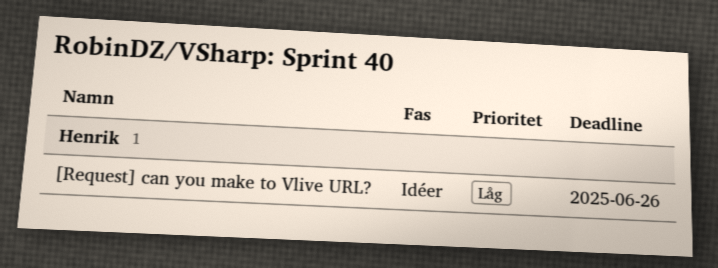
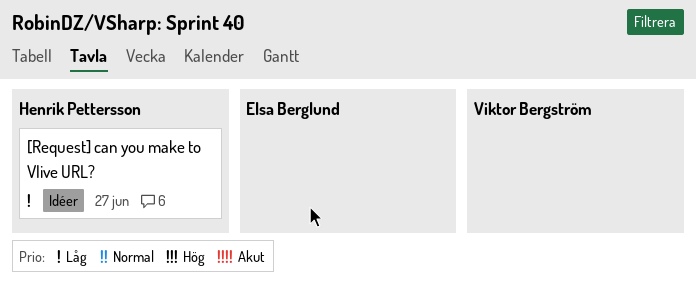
[Request] can you make to Vlive URL?, due: Jun 26 -> Jun 27

